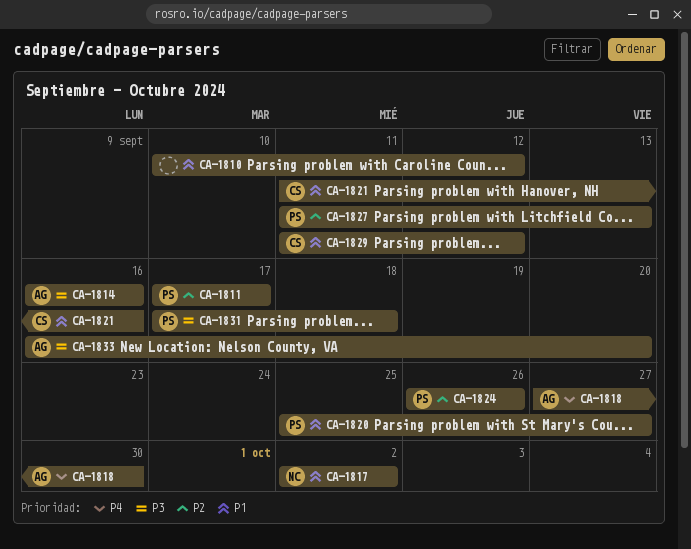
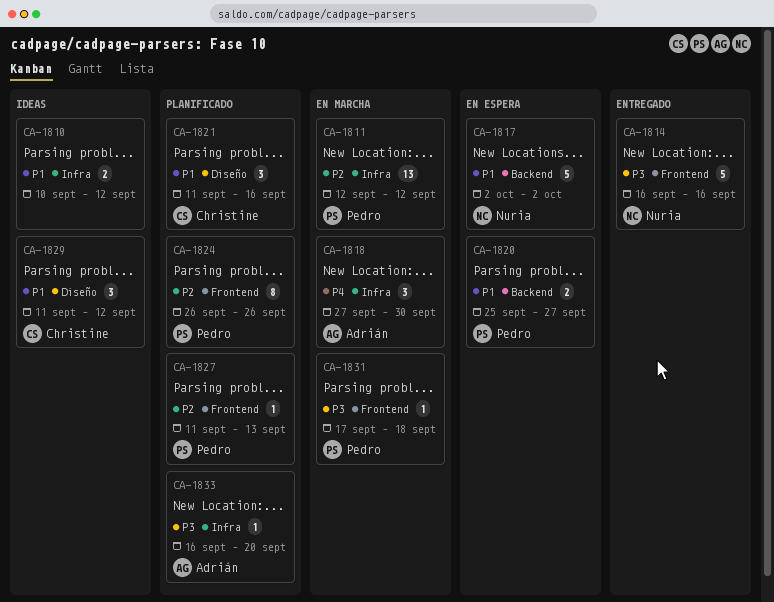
CA-1811, start: Sep 17 -> Sep 12
CA-1811, due: Sep 17 -> Sep 12
CA-1814, owner: Adrián -> Nuria

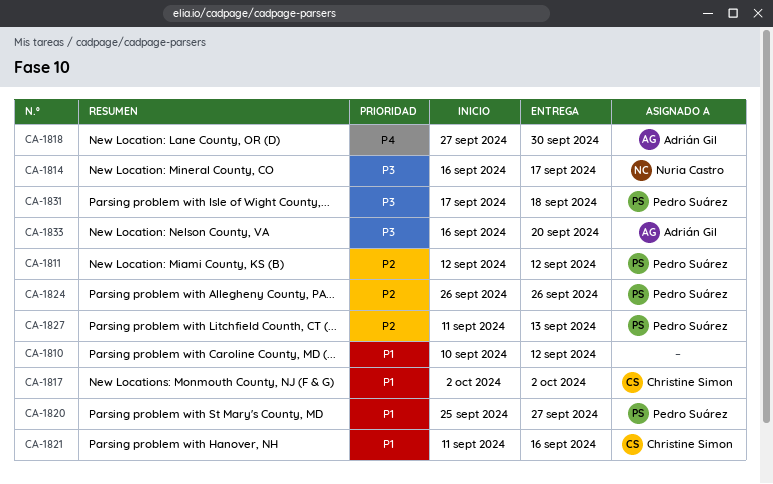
CA-1814, due: Sep 16 -> Sep 17
CA-1817, owner: Nuria Castro -> Christine Simon
CA-1829: present -> none

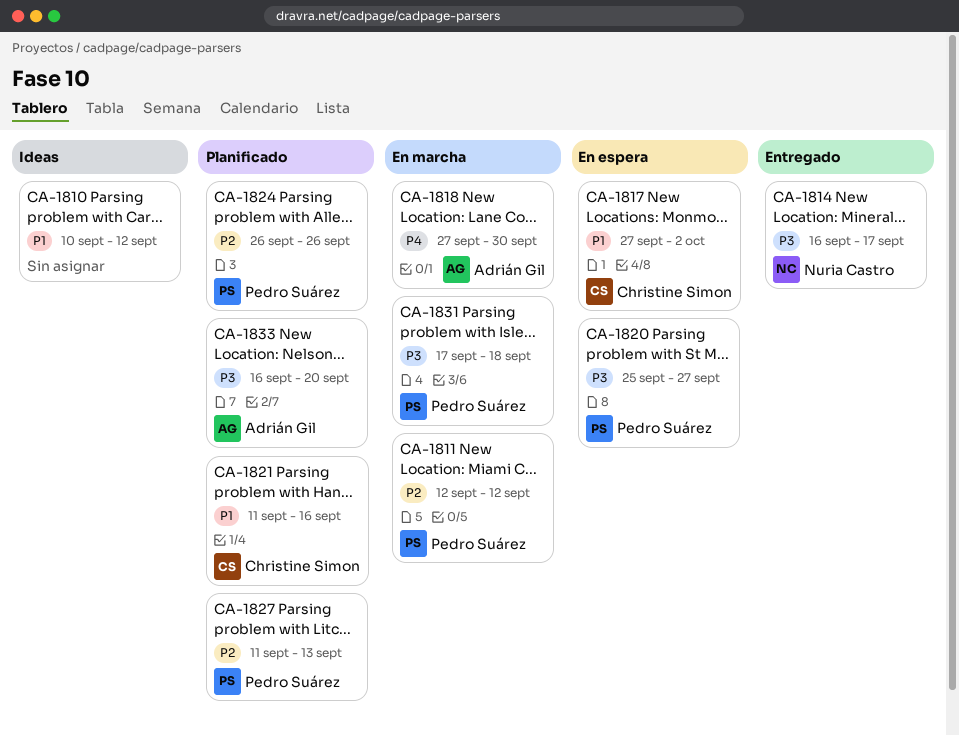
CA-1817, start: Oct 2 -> Sep 27
CA-1820, priority: P1 -> P3

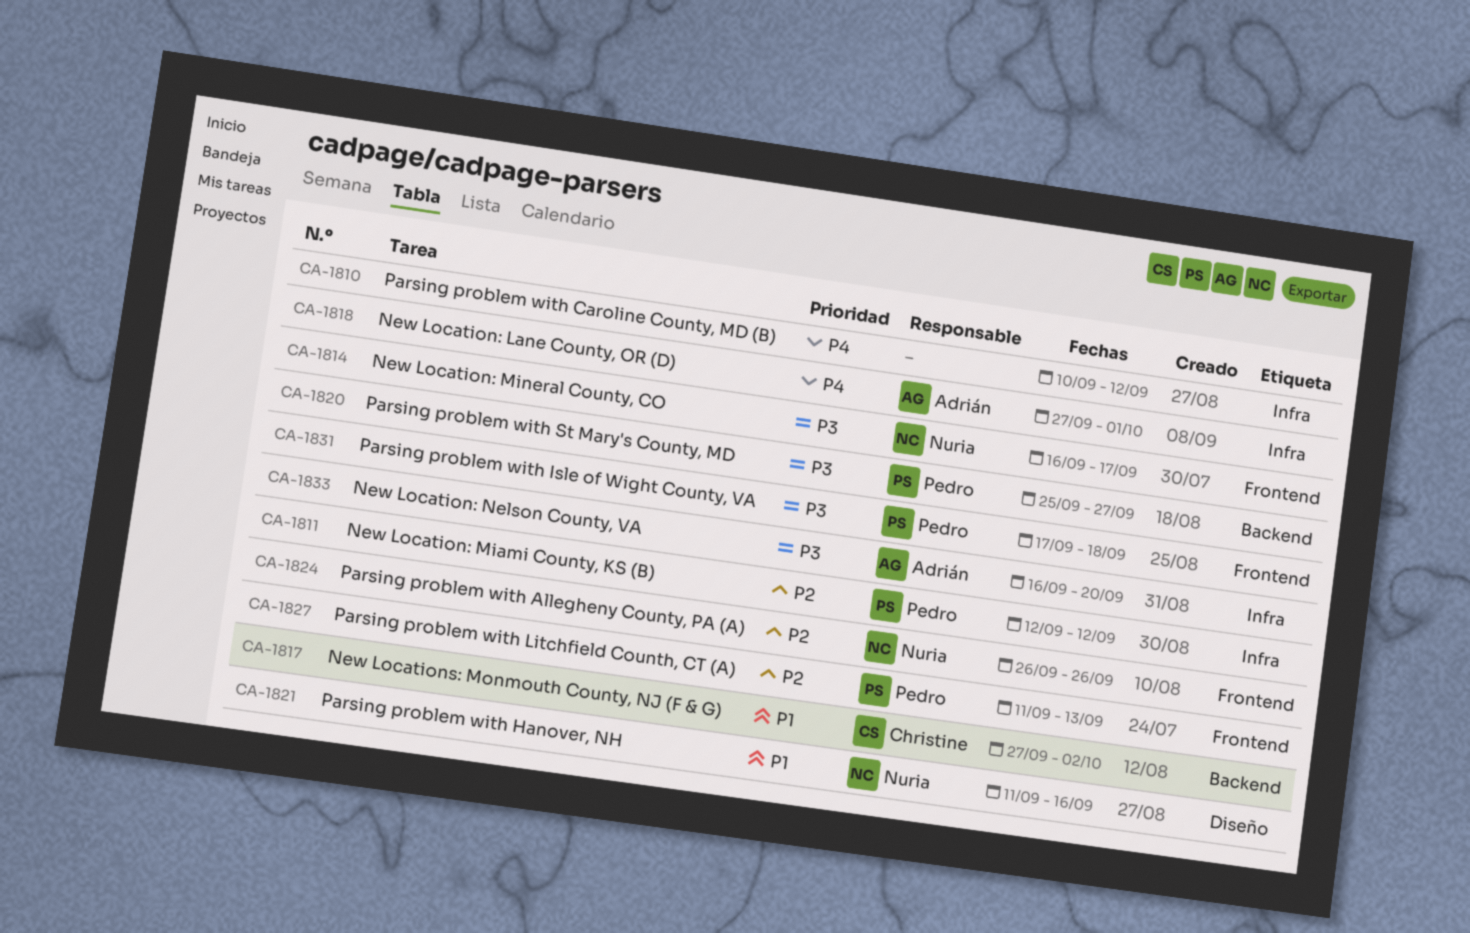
CA-1810, priority: P1 -> P4
CA-1818, due: Sep 30 -> Oct 1
CA-1821, owner: Christine Simon -> Nuria Castro
CA-1824, owner: Pedro Suárez -> Nuria Castro

